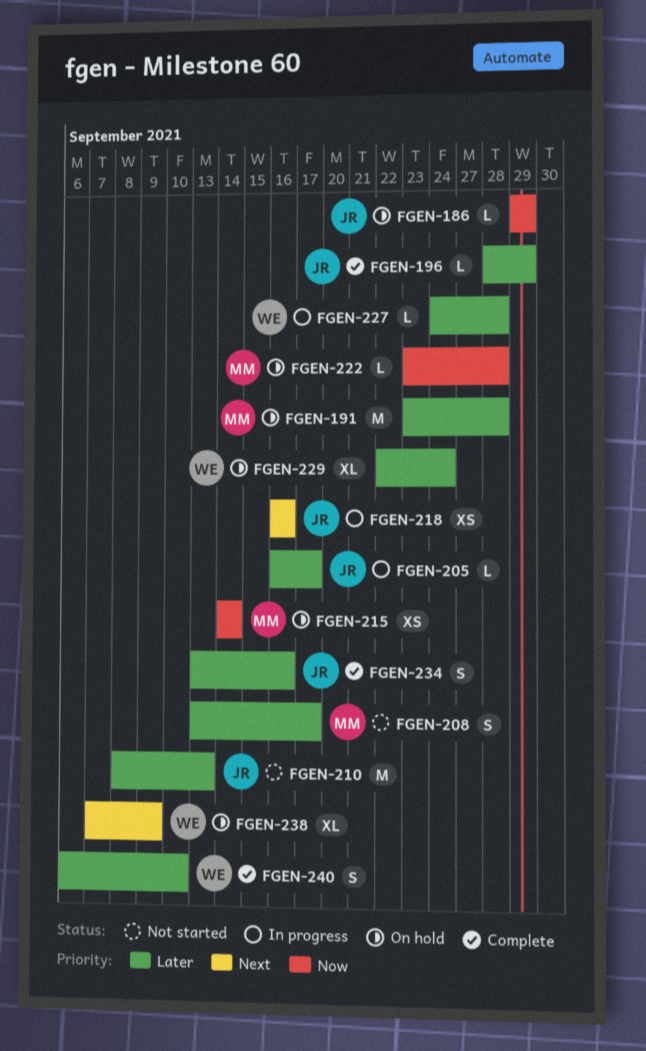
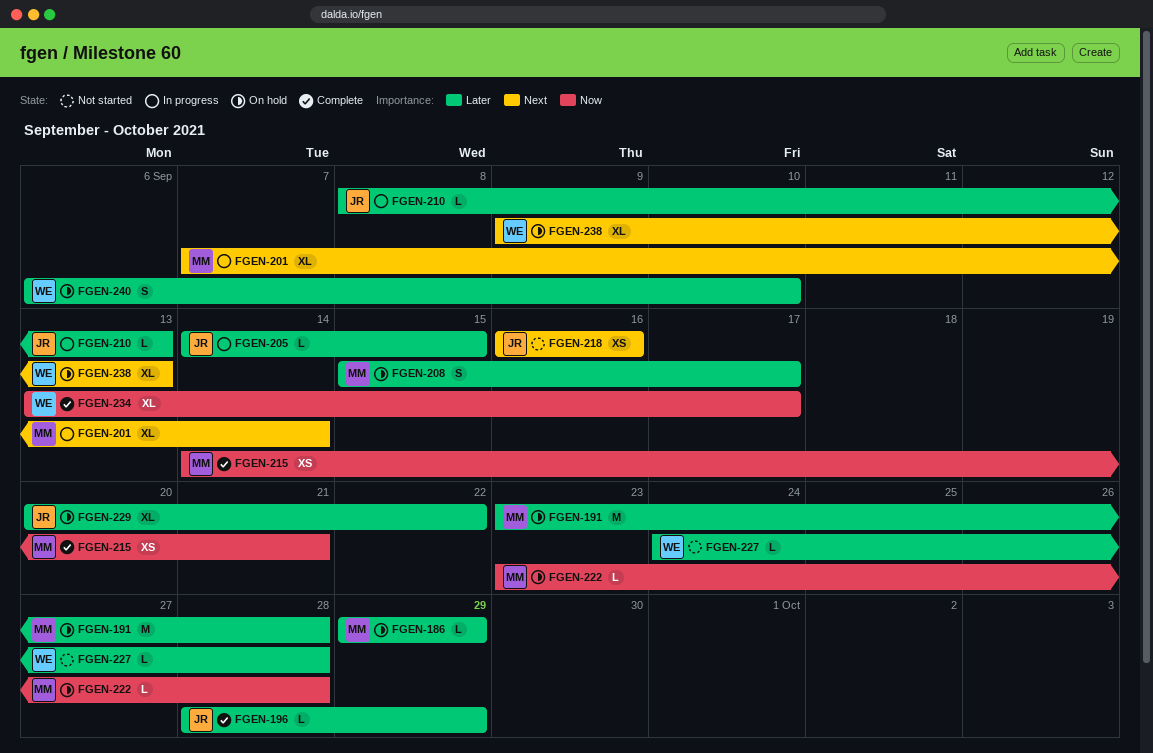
FGEN-186, owner: JR -> MM
FGEN-186, priority: Now -> Later
FGEN-201: none -> present
FGEN-205, start: Sep 16 -> Sep 14
FGEN-205, due: Sep 17 -> Sep 15
FGEN-208, status: Not started -> On hold
FGEN-208, start: Sep 13 -> Sep 15
FGEN-210, status: Not started -> In progress
FGEN-210, estimate: M -> L
FGEN-215, status: On hold -> Complete
FGEN-215, due: Sep 14 -> Sep 21
FGEN-218, status: In progress -> Not started
FGEN-227, status: In progress -> Not started
FGEN-229, owner: WE -> JR
FGEN-229, start: Sep 22 -> Sep 20
FGEN-229, due: Sep 24 -> Sep 22
FGEN-234, owner: JR -> WE
FGEN-234, priority: Later -> Now
FGEN-234, estimate: S -> XL
FGEN-234, due: Sep 16 -> Sep 17
FGEN-238, start: Sep 7 -> Sep 9
FGEN-238, due: Sep 9 -> Sep 13
FGEN-240, status: Complete -> On hold

